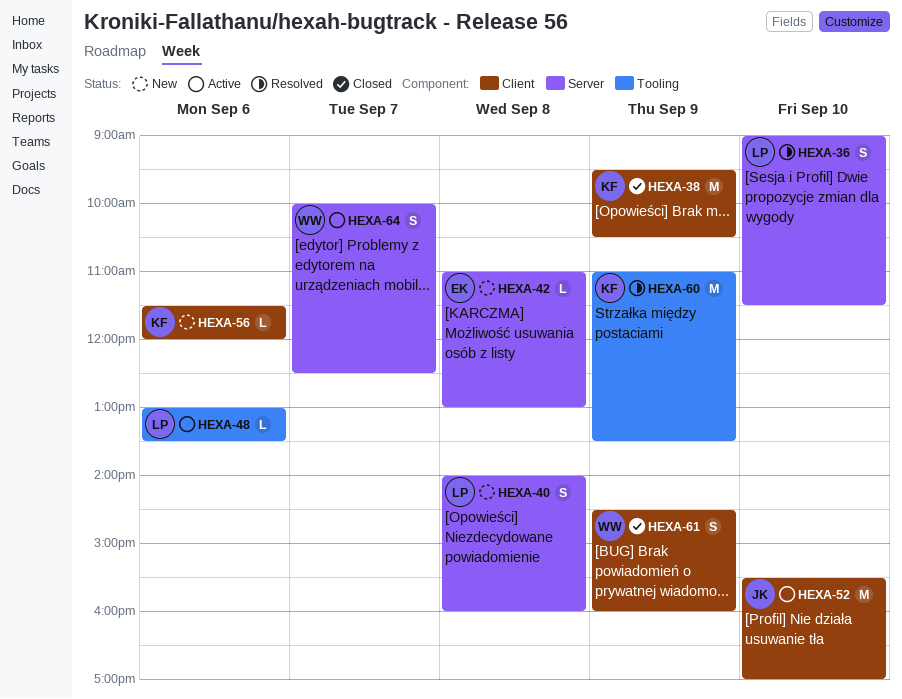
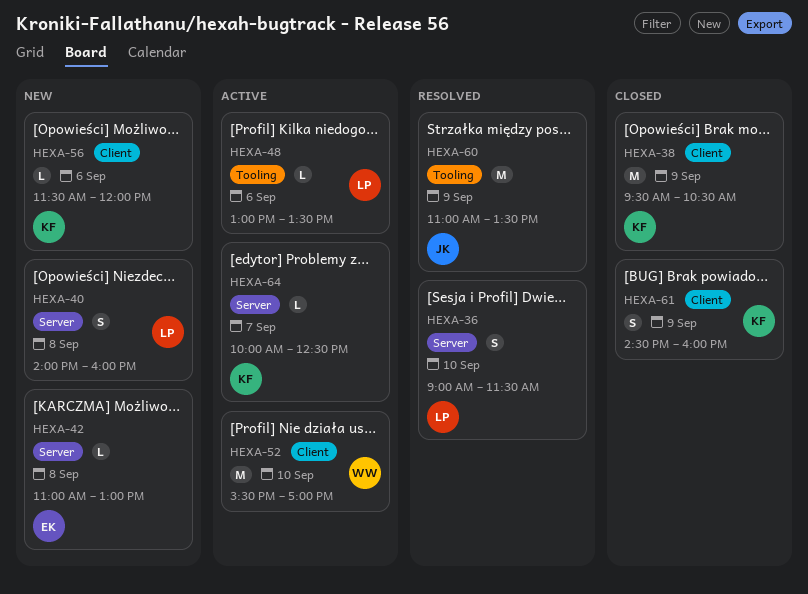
HEXA-52, owner: JK -> WW
HEXA-60, owner: KF -> JK
HEXA-61, owner: WW -> KF
HEXA-64, owner: WW -> KF
HEXA-64, estimate: S -> L

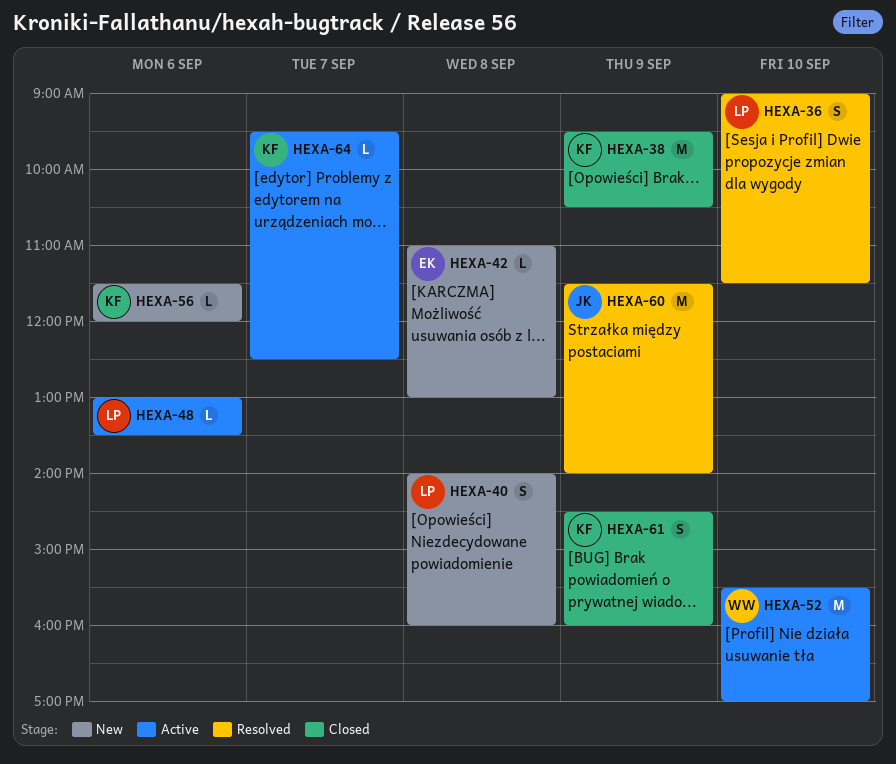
HEXA-60, begins: 11:00 -> 11:30
HEXA-60, ends: 13:30 -> 14:00
HEXA-64, begins: 10:00 -> 09:30

